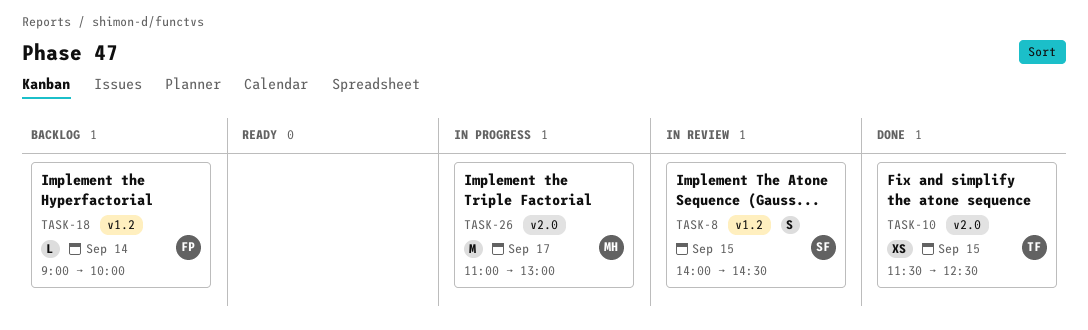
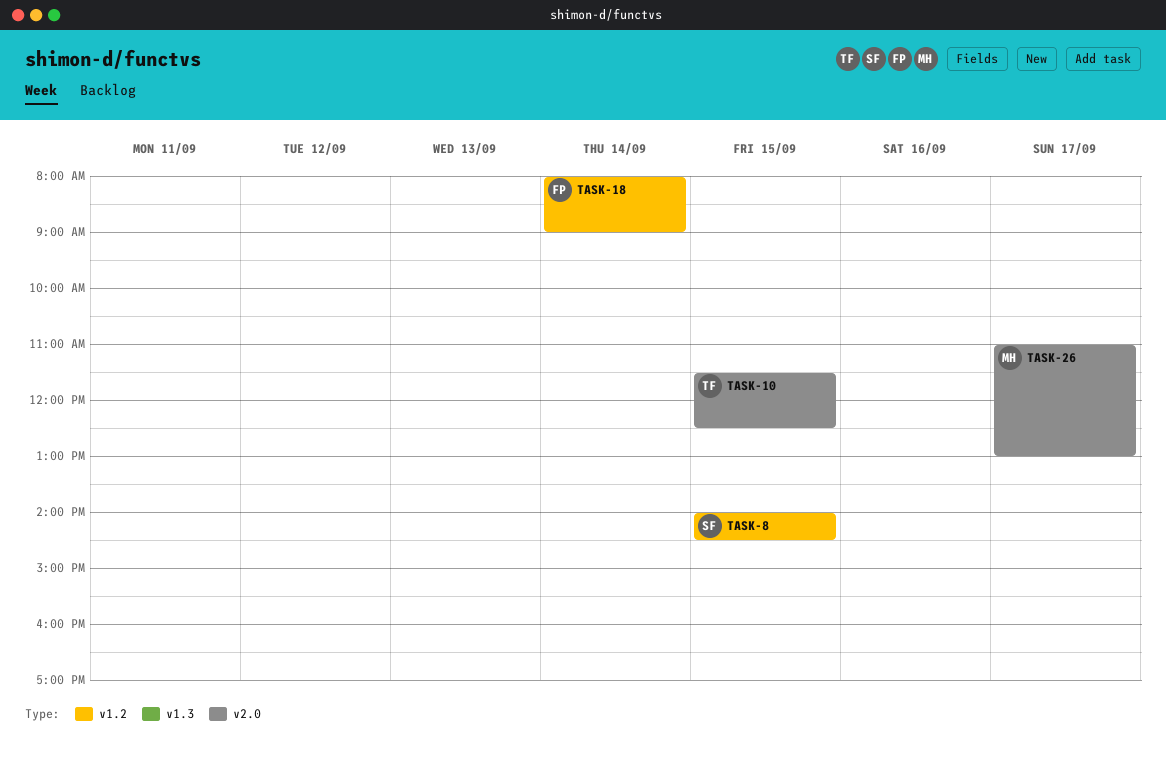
TASK-18, begins: 09:00 -> 08:00
TASK-18, ends: 10:00 -> 09:00

